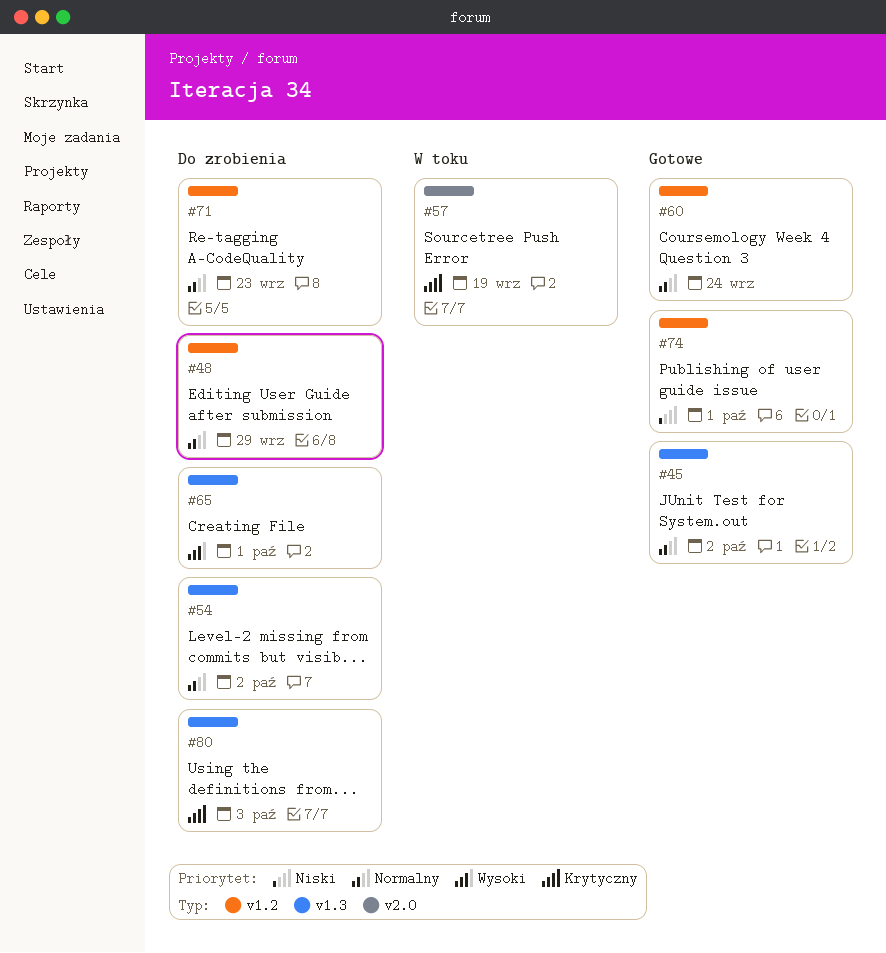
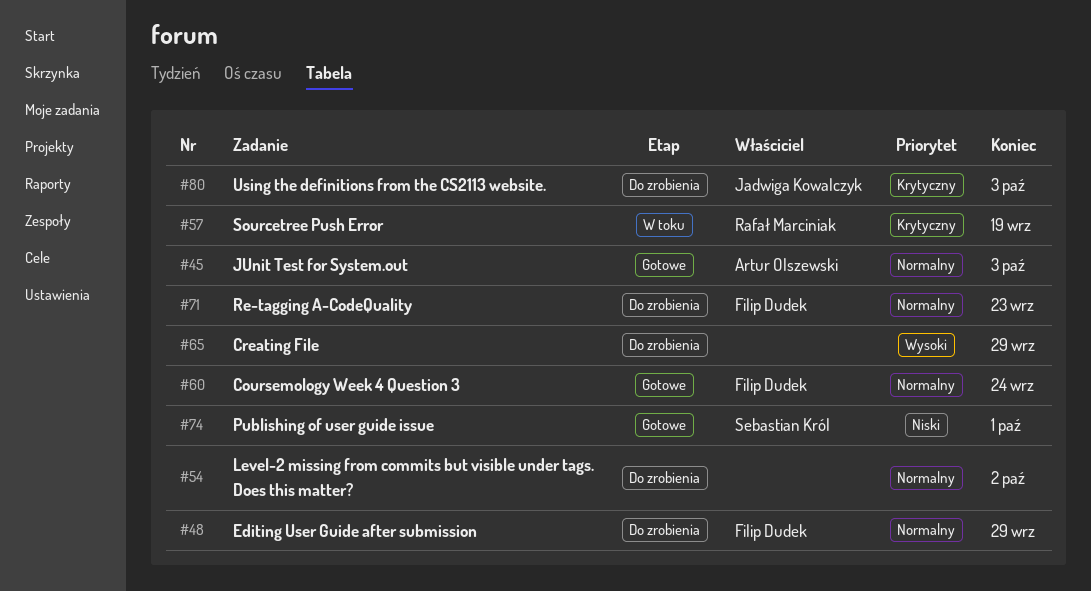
#45, due: Oct 2 -> Oct 3
#65, due: Oct 1 -> Sep 29

